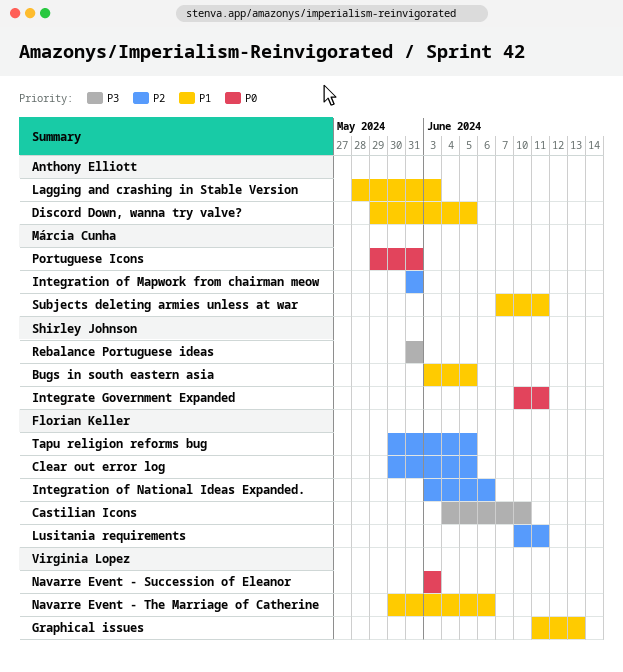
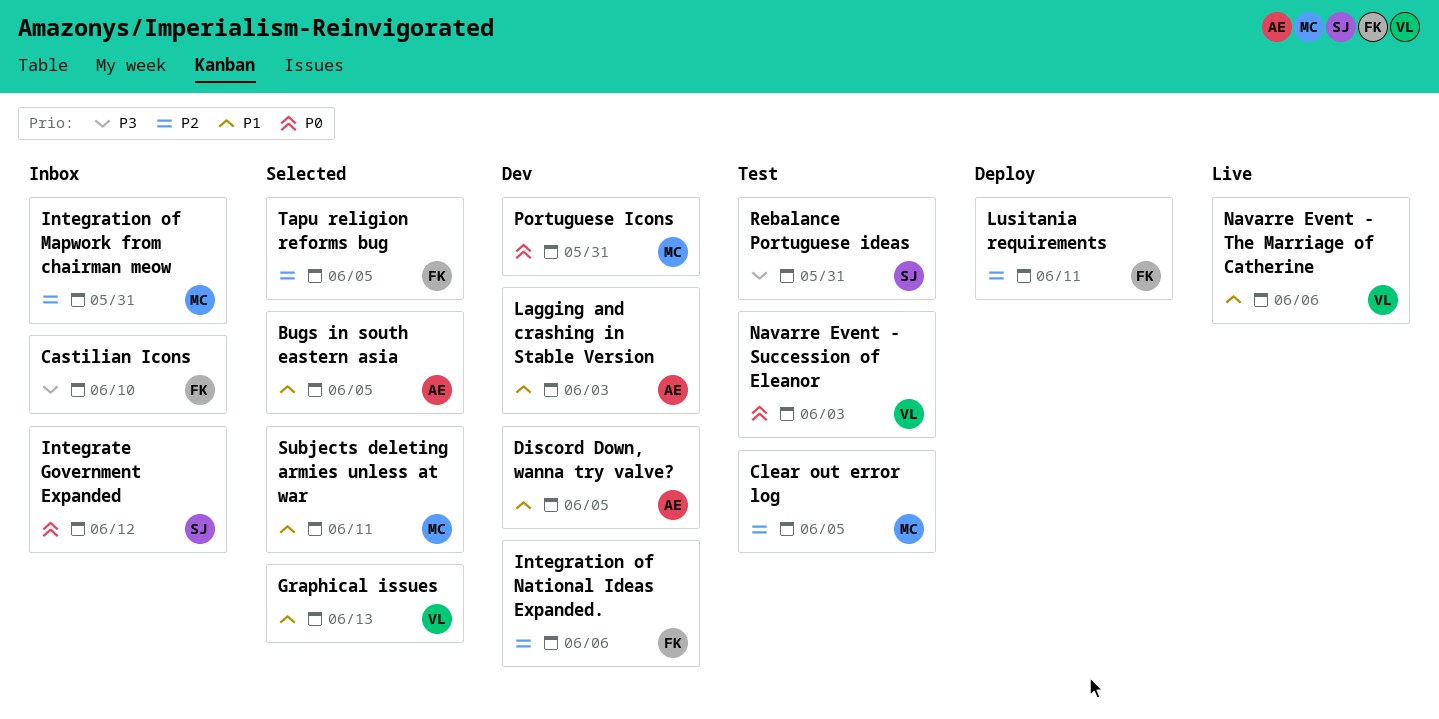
Bugs in south eastern asia, owner: Shirley Johnson -> Anthony Elliott
Clear out error log, owner: Florian Keller -> Márcia Cunha
Integrate Government Expanded, due: Jun 11 -> Jun 12

